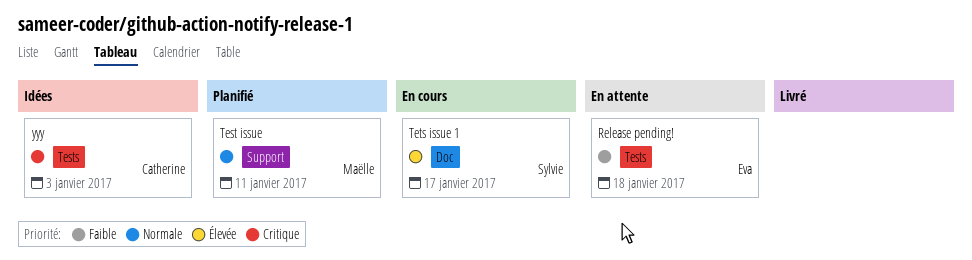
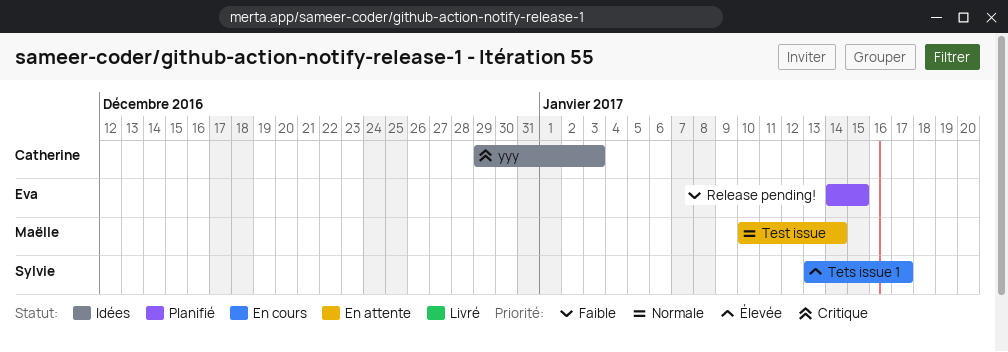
Release pending!, status: En attente -> Planifié
Release pending!, due: Jan 18 -> Jan 15
Test issue, status: Planifié -> En attente
Test issue, due: Jan 11 -> Jan 14

